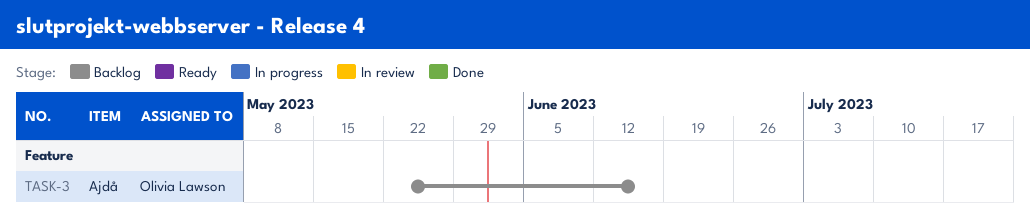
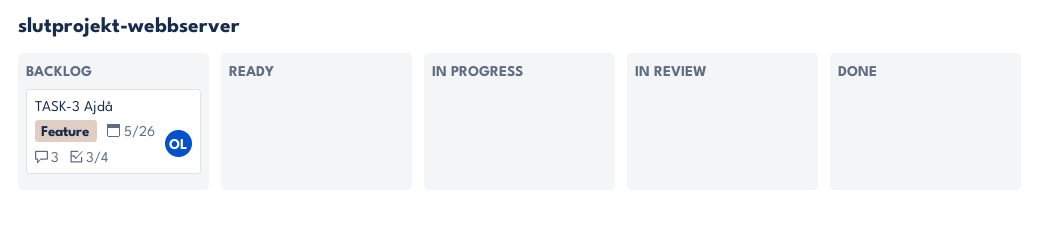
TASK-3, due: Jun 16 -> May 26

